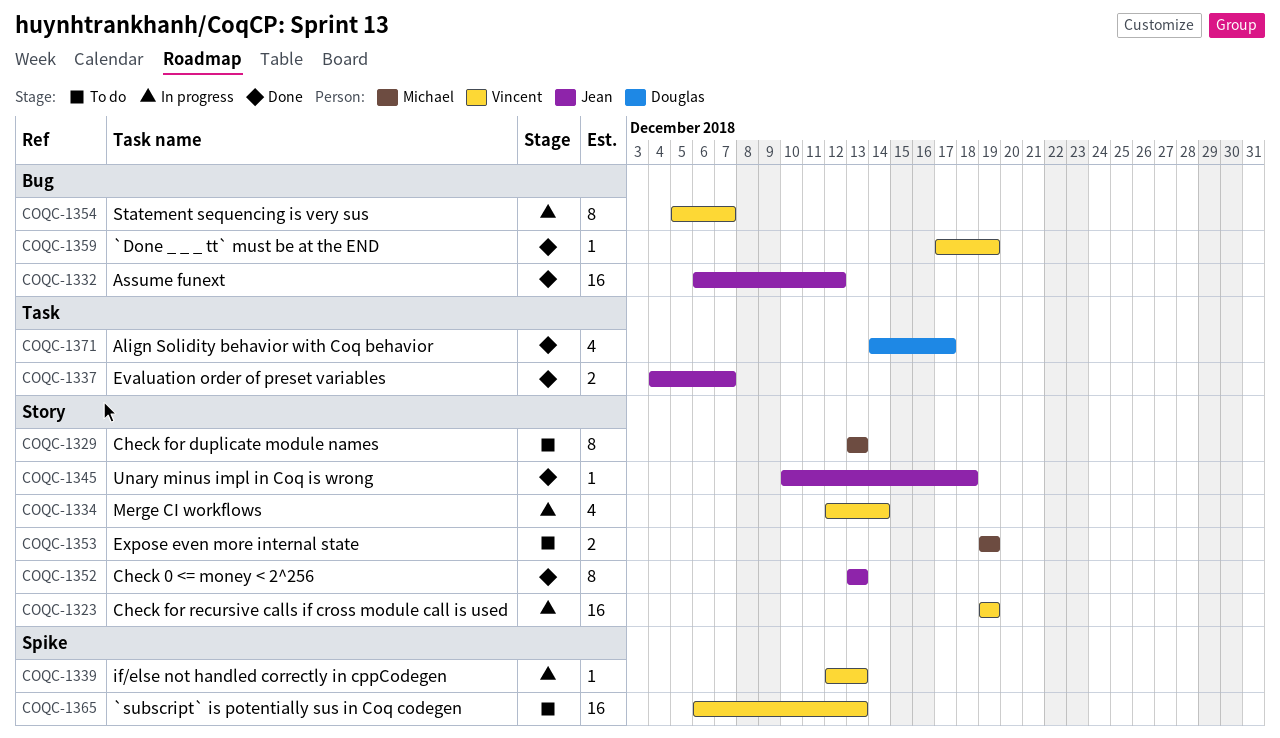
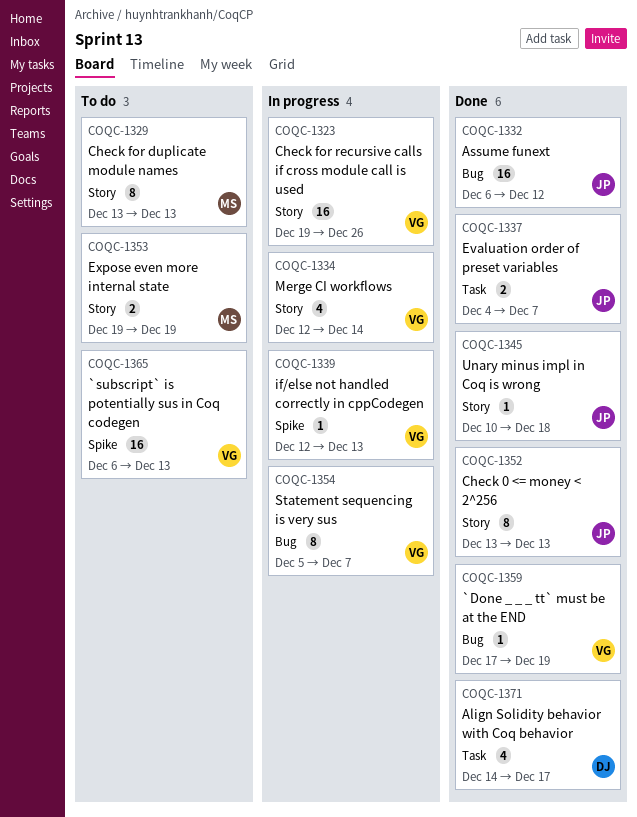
COQC-1323, due: Dec 19 -> Dec 26

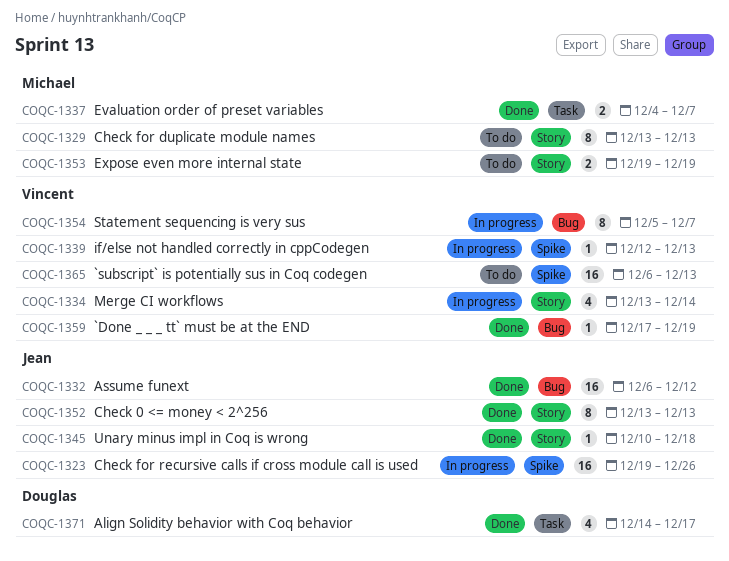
COQC-1323, owner: Vincent -> Jean
COQC-1323, label: Story -> Spike
COQC-1334, start: Dec 12 -> Dec 13
COQC-1337, owner: Jean -> Michael

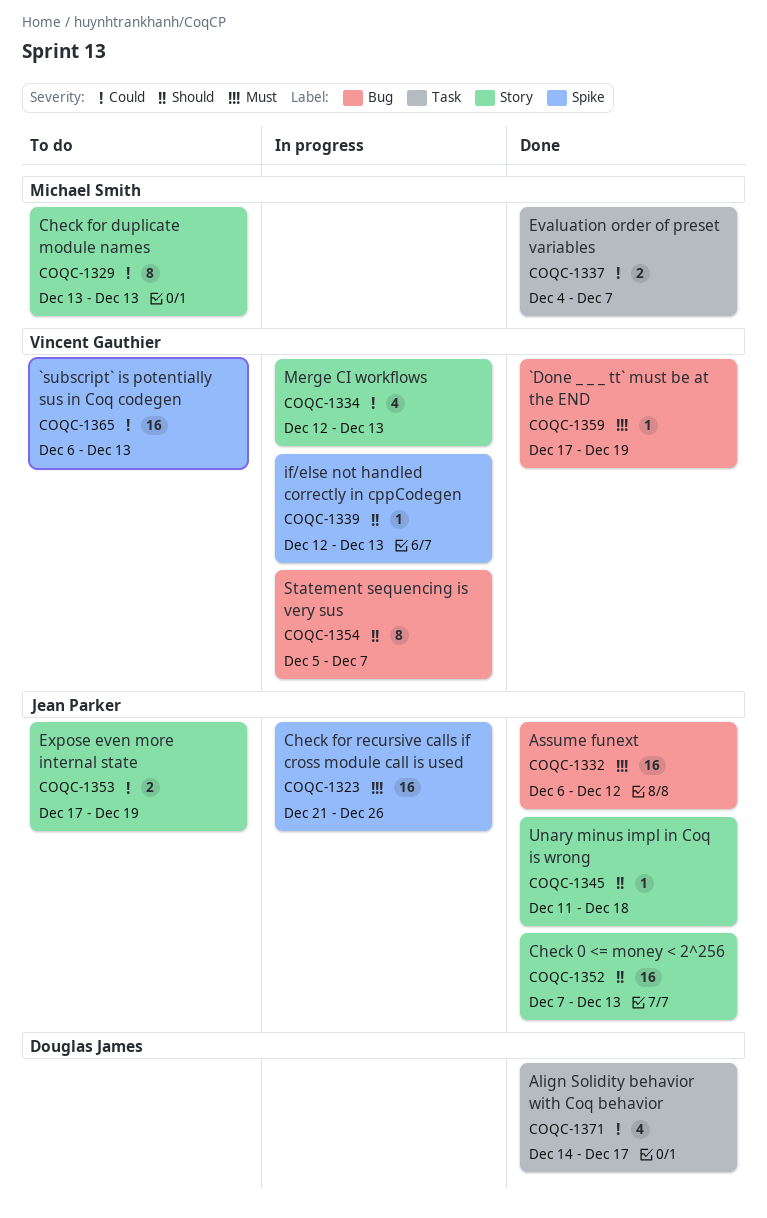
COQC-1323, start: Dec 19 -> Dec 21
COQC-1334, start: Dec 13 -> Dec 12
COQC-1334, due: Dec 14 -> Dec 13
COQC-1345, start: Dec 10 -> Dec 11
COQC-1352, estimate: 8 -> 16
COQC-1352, start: Dec 13 -> Dec 7
COQC-1353, owner: Michael Smith -> Jean Parker
COQC-1353, start: Dec 19 -> Dec 17

